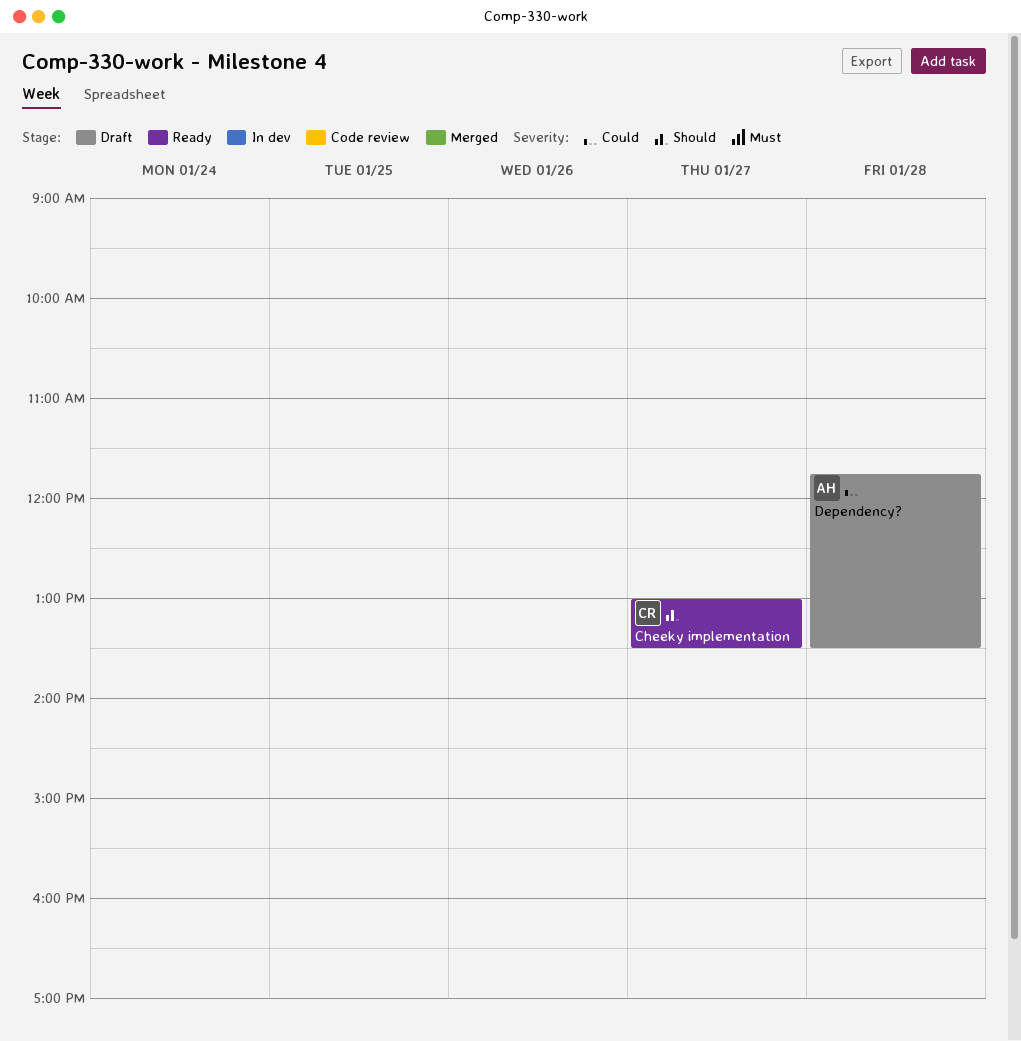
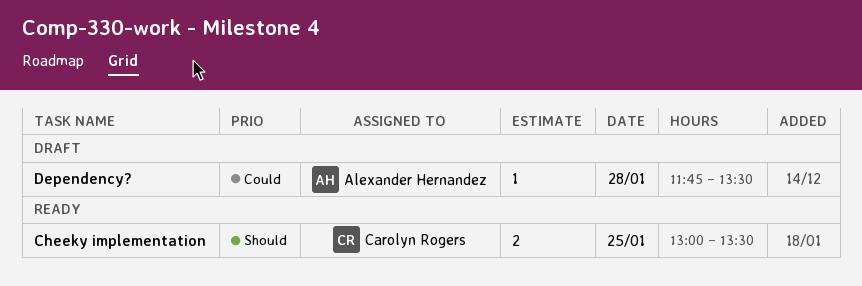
Cheeky implementation, day: Jan 27 -> Jan 25

